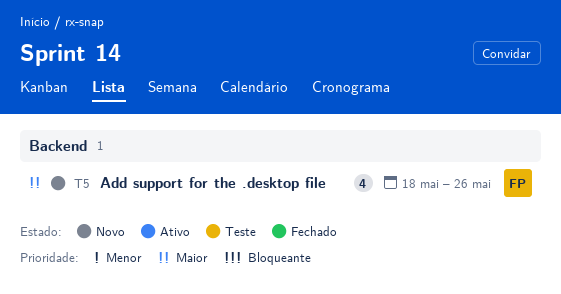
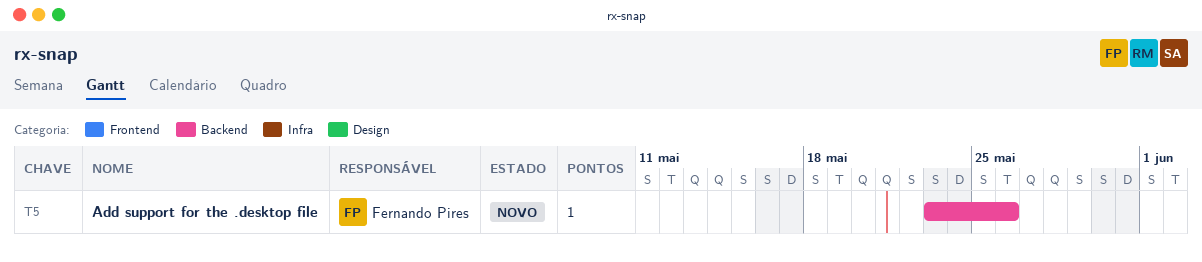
T5, estimate: 4 -> 1
T5, start: May 18 -> May 23

